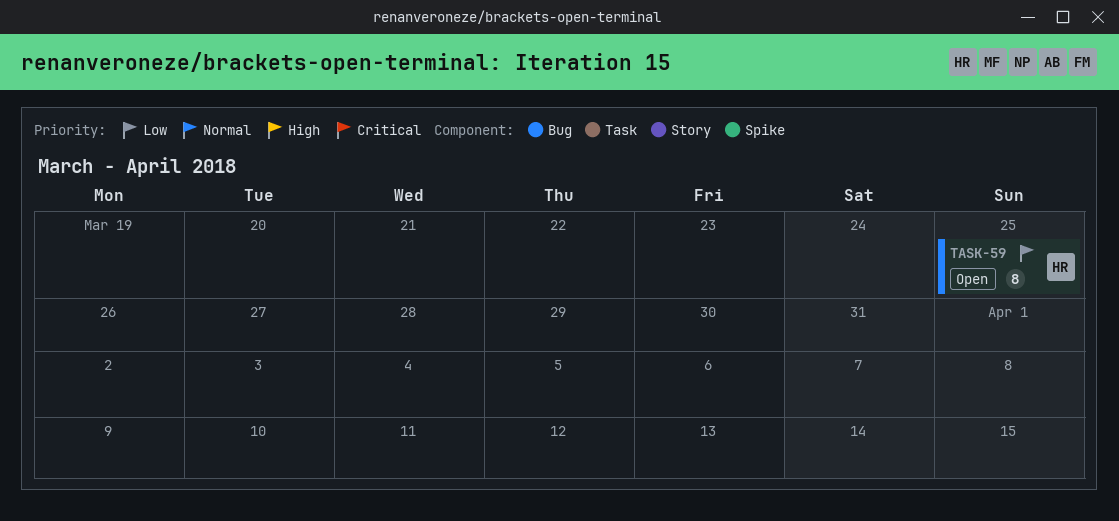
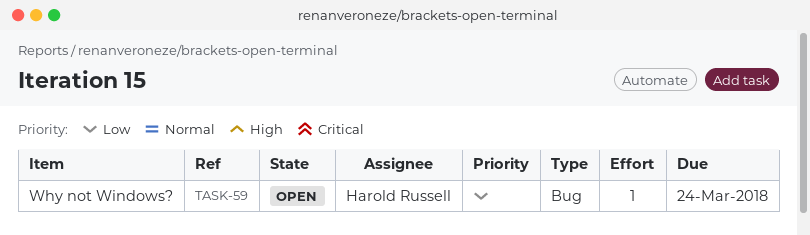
TASK-59, estimate: 8 -> 1
TASK-59, due: Mar 25 -> Mar 24

